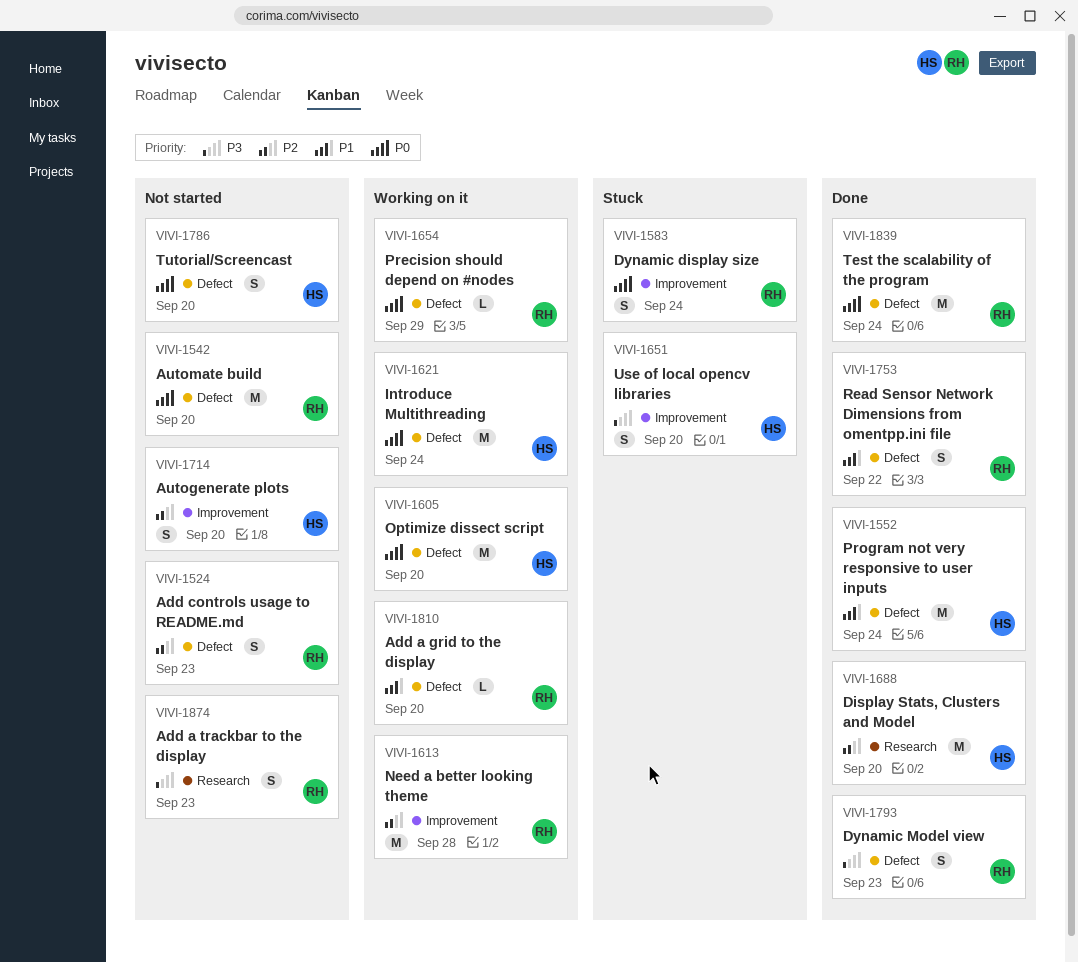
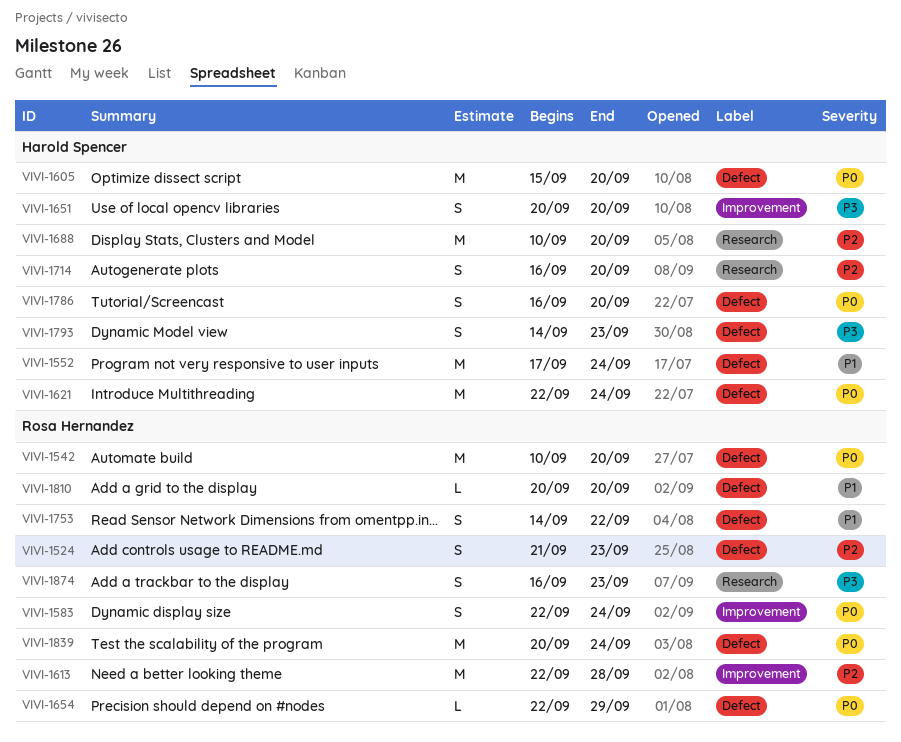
VIVI-1714, label: Improvement -> Research
VIVI-1793, owner: Rosa Hernandez -> Harold Spencer

